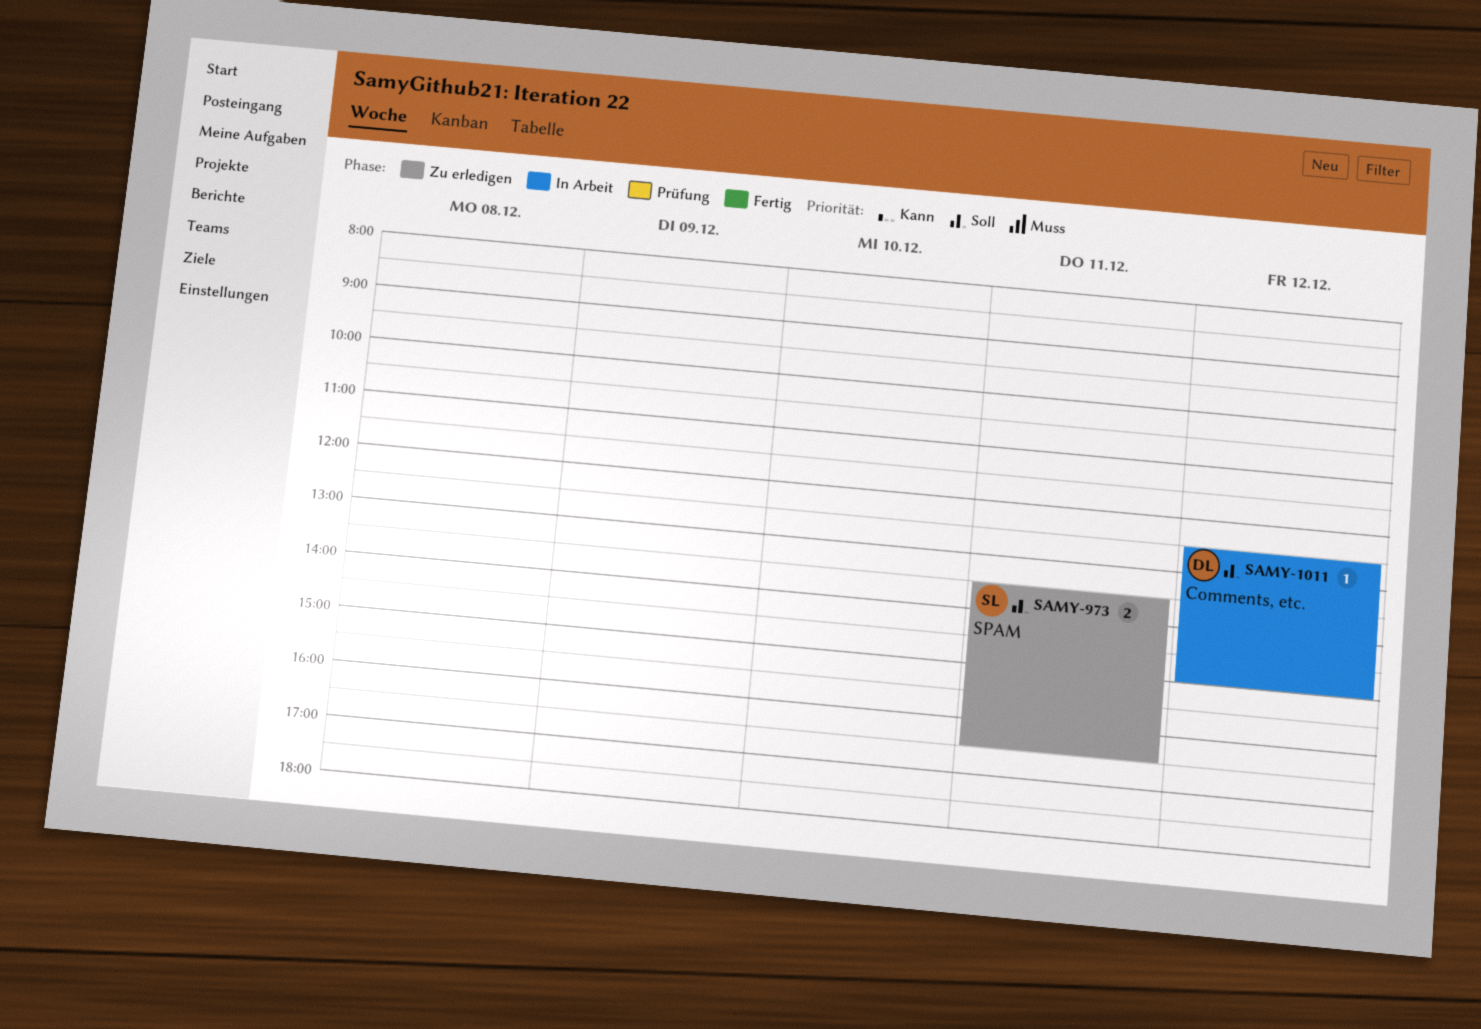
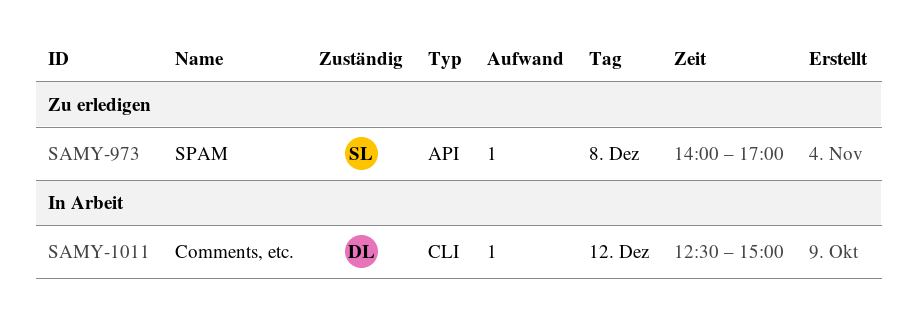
SAMY-973, estimate: 2 -> 1
SAMY-973, day: Dec 11 -> Dec 8
SAMY-973, begins: 13:30 -> 14:00
SAMY-973, ends: 16:30 -> 17:00

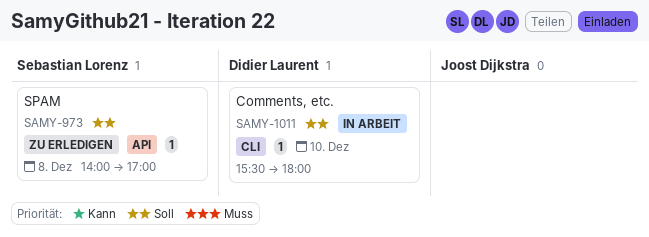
SAMY-1011, day: Dec 12 -> Dec 10
SAMY-1011, begins: 12:30 -> 15:30
SAMY-1011, ends: 15:00 -> 18:00

